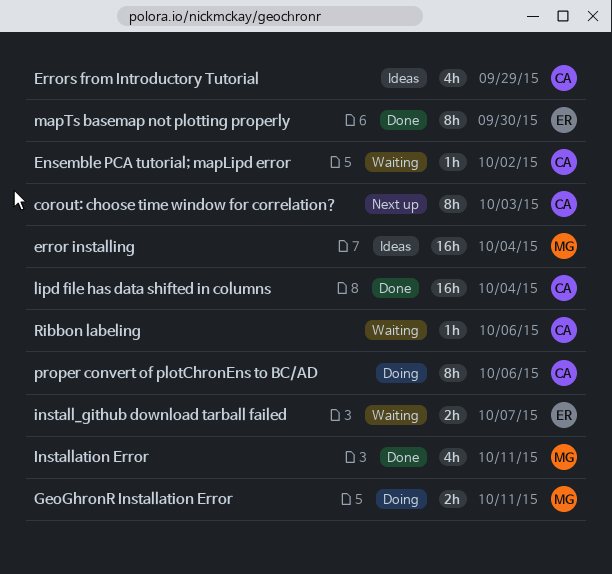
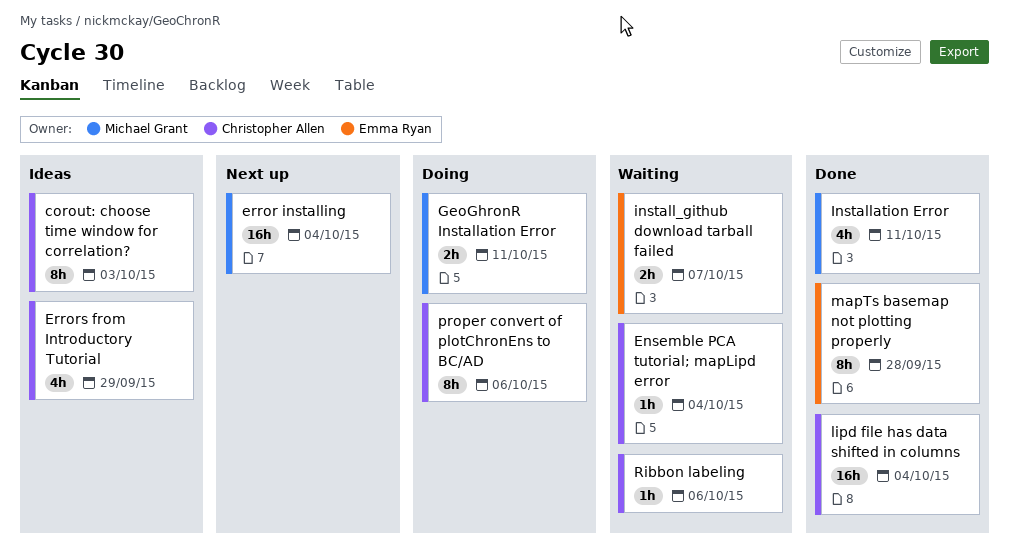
corout: choose time window for correlation?, status: Next up -> Ideas
Ensemble PCA tutorial; mapLipd error, due: Oct 2 -> Oct 4
error installing, status: Ideas -> Next up
mapTs basemap not plotting properly, due: Sep 30 -> Sep 28

